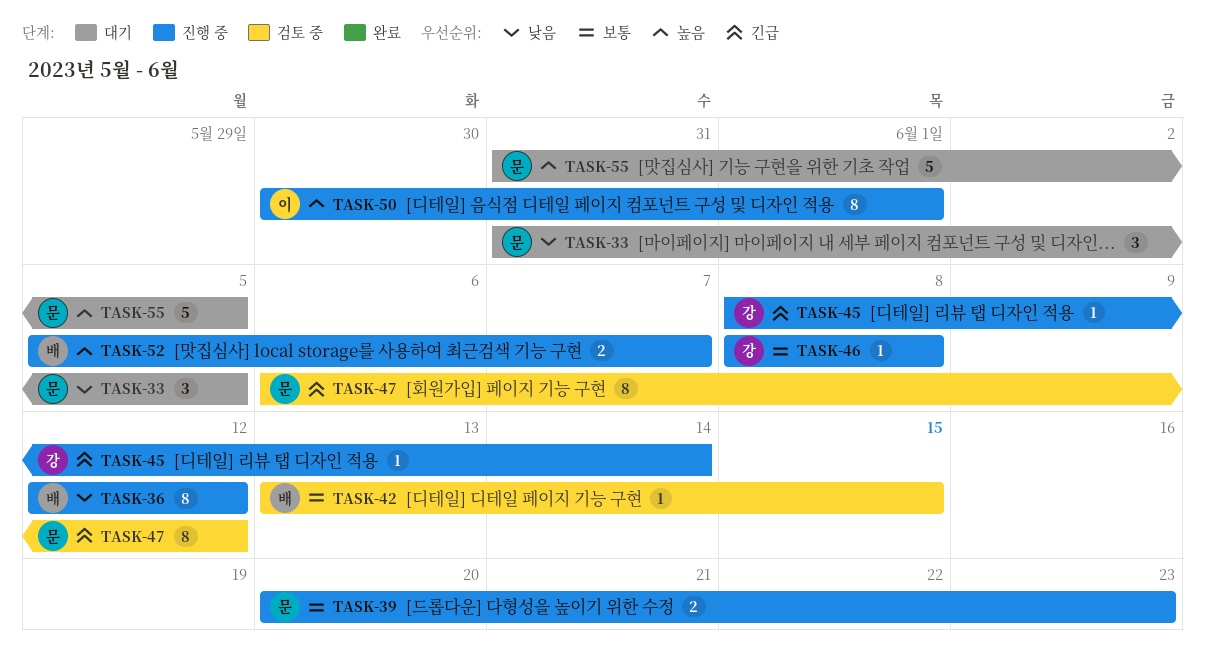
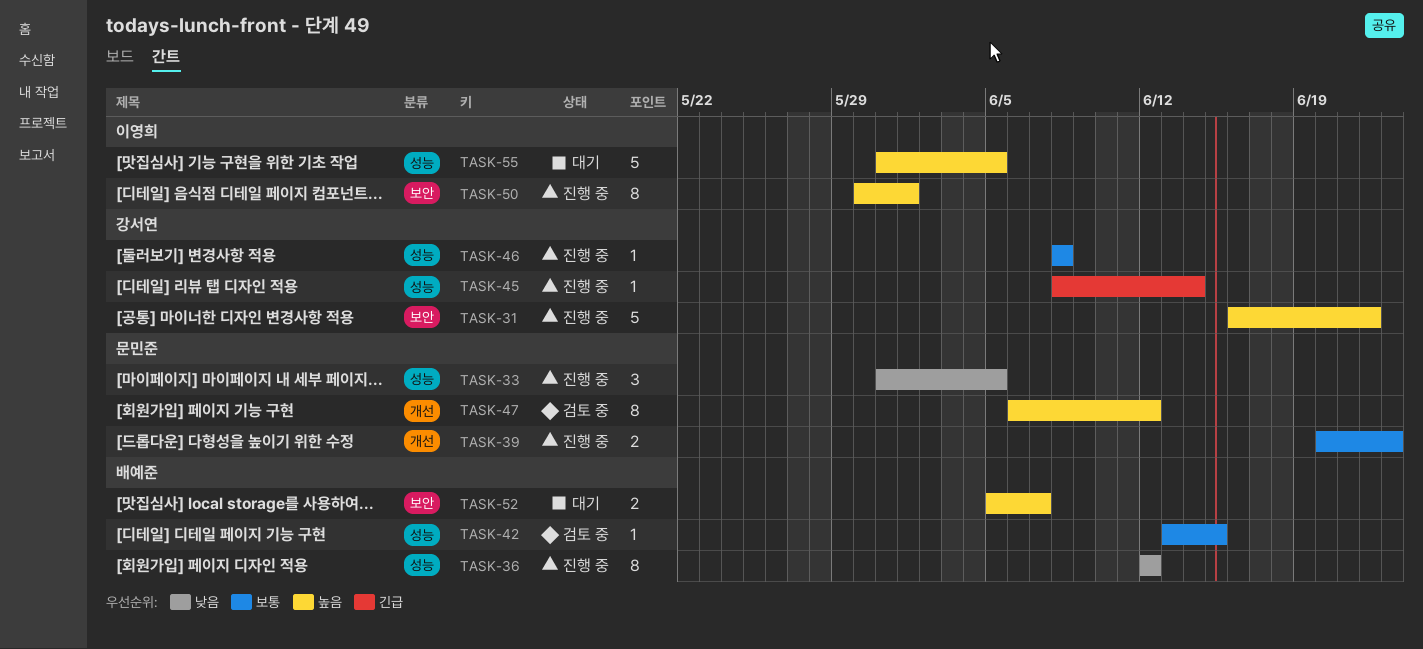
TASK-31: none -> present
TASK-33, status: 대기 -> 진행 중
TASK-47, priority: 긴급 -> 높음
TASK-52, status: 진행 중 -> 대기
TASK-55, owner: 문민준 -> 이영희

